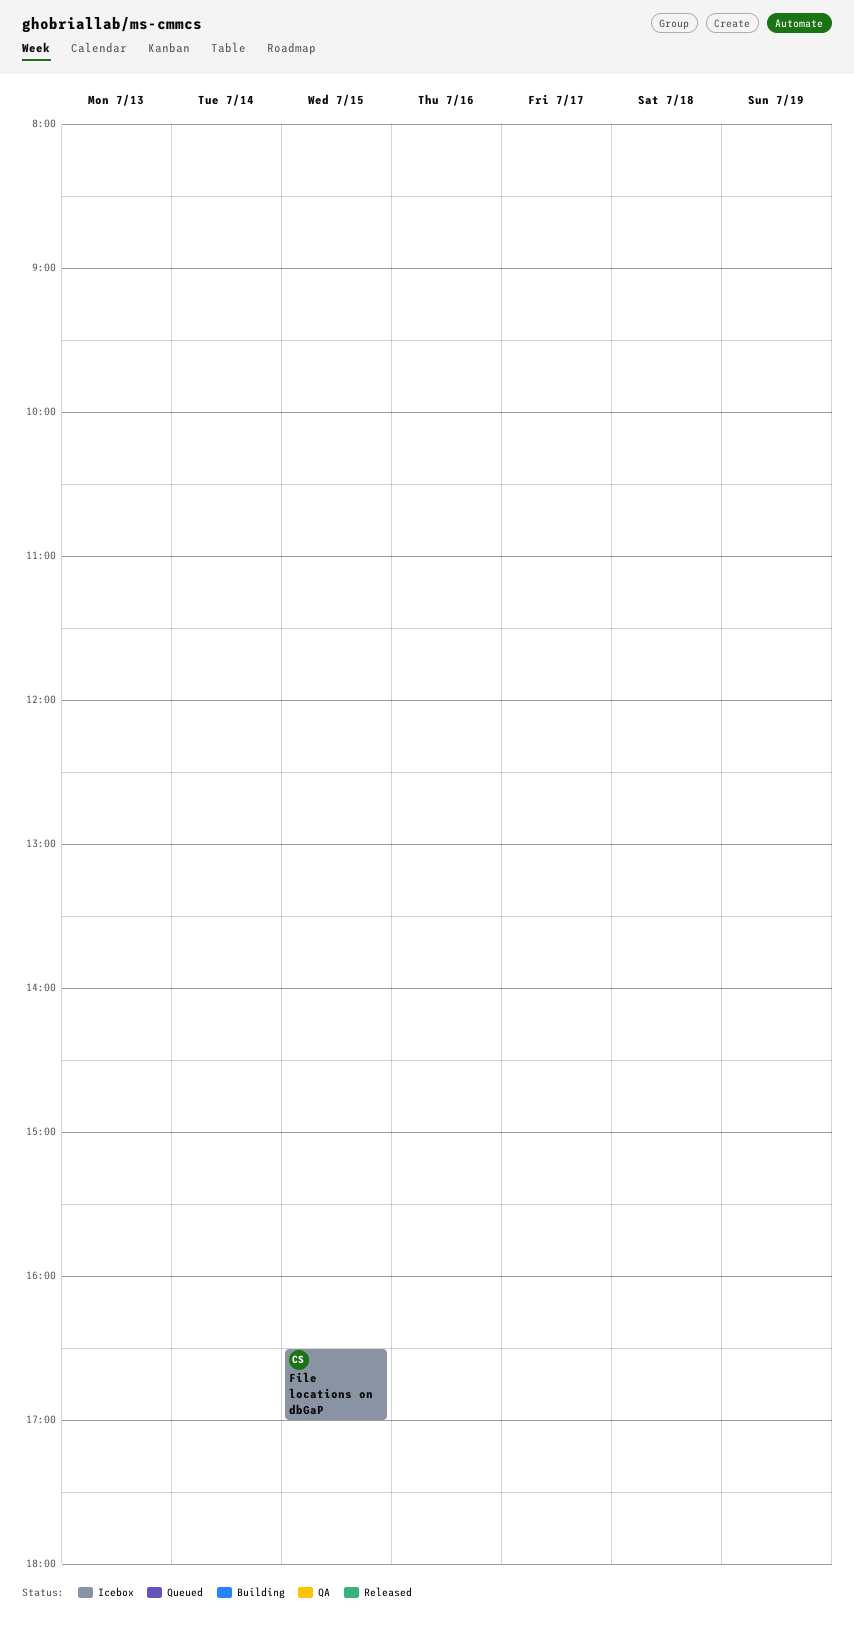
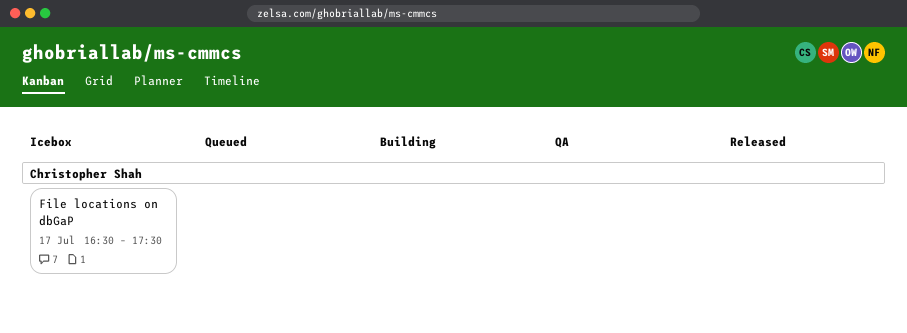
File locations on dbGaP, day: Jul 15 -> Jul 17
File locations on dbGaP, ends: 17:00 -> 17:30

